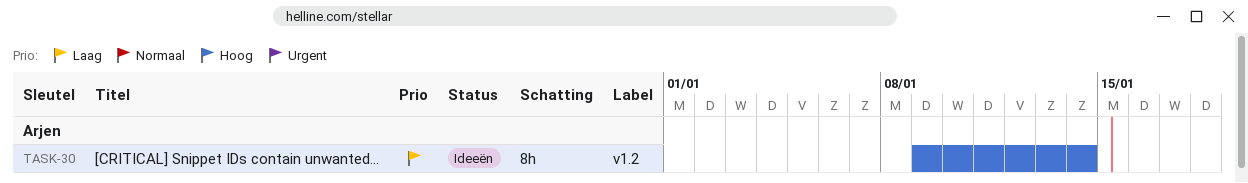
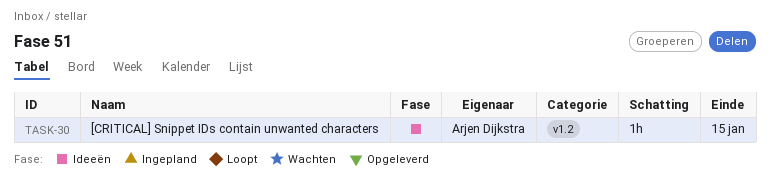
TASK-30, estimate: 8h -> 1h
TASK-30, due: Jan 14 -> Jan 15

